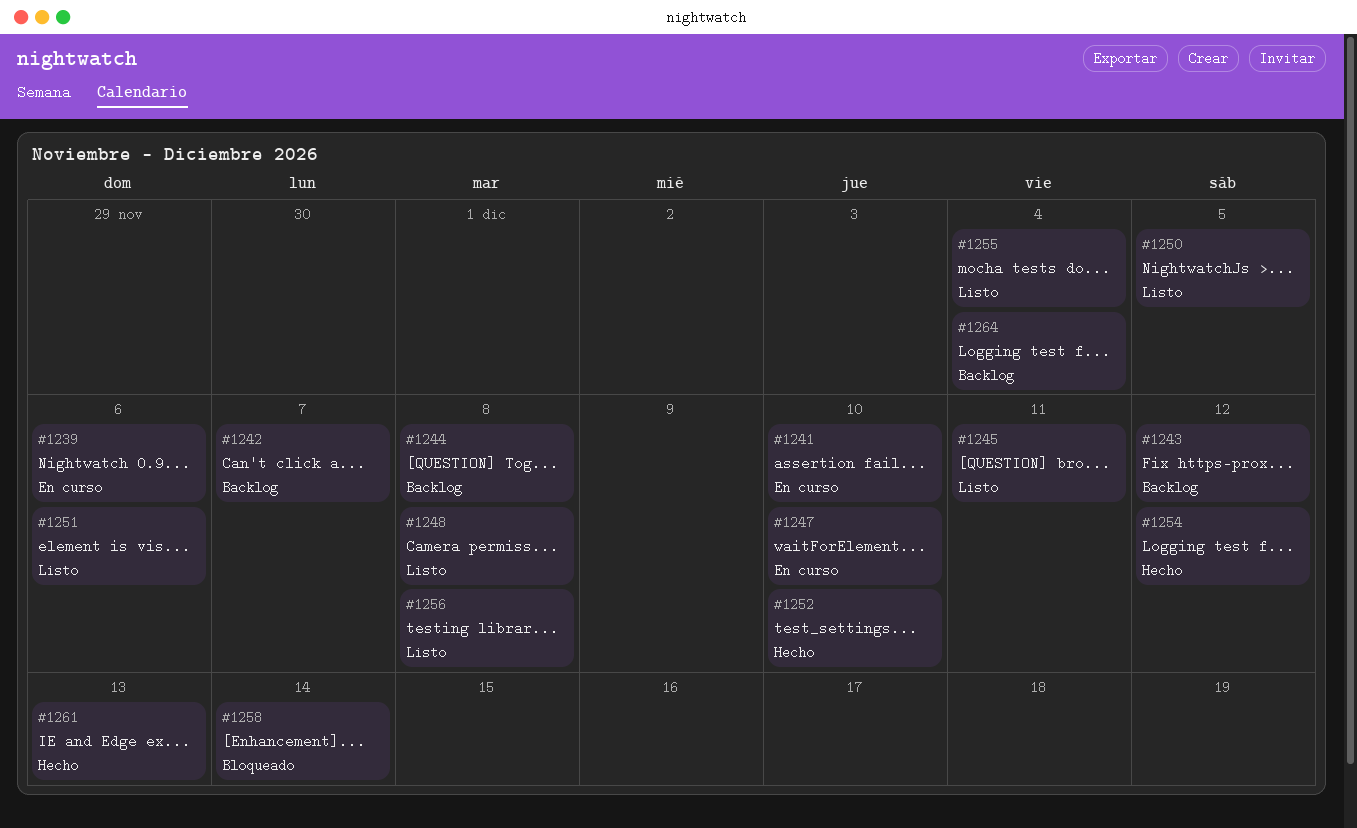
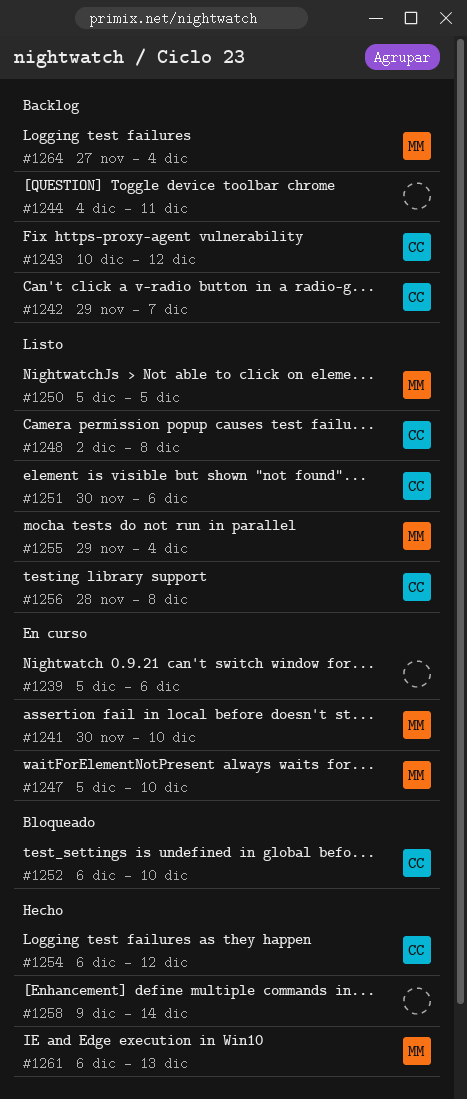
#1244, due: Dec 8 -> Dec 11
#1245: present -> none
#1252, status: Hecho -> Bloqueado
#1258, status: Bloqueado -> Hecho

